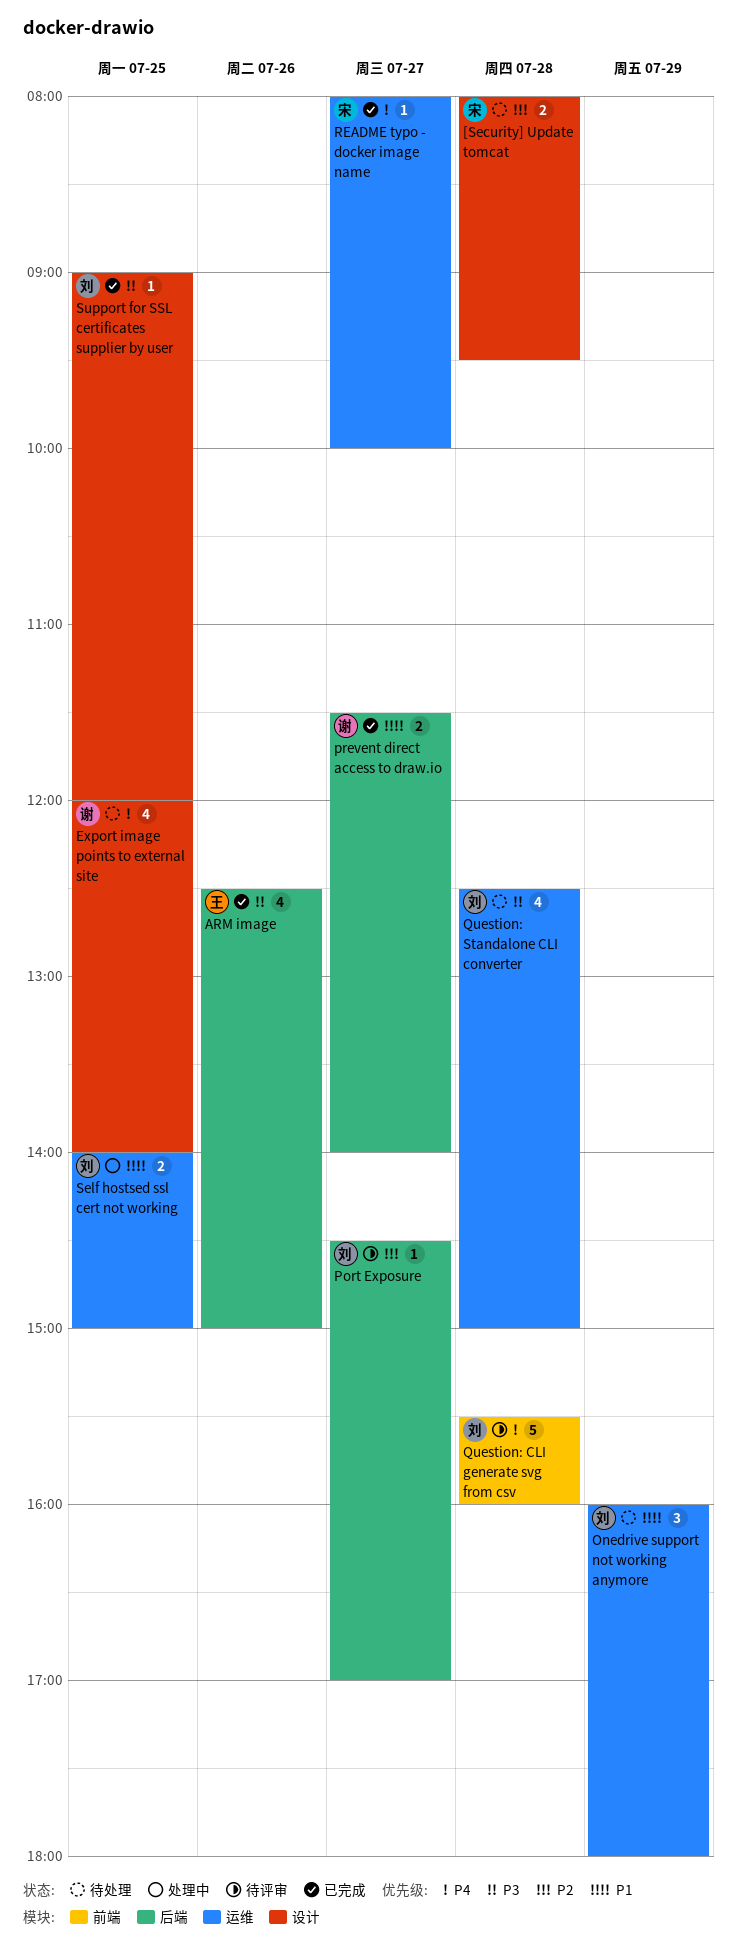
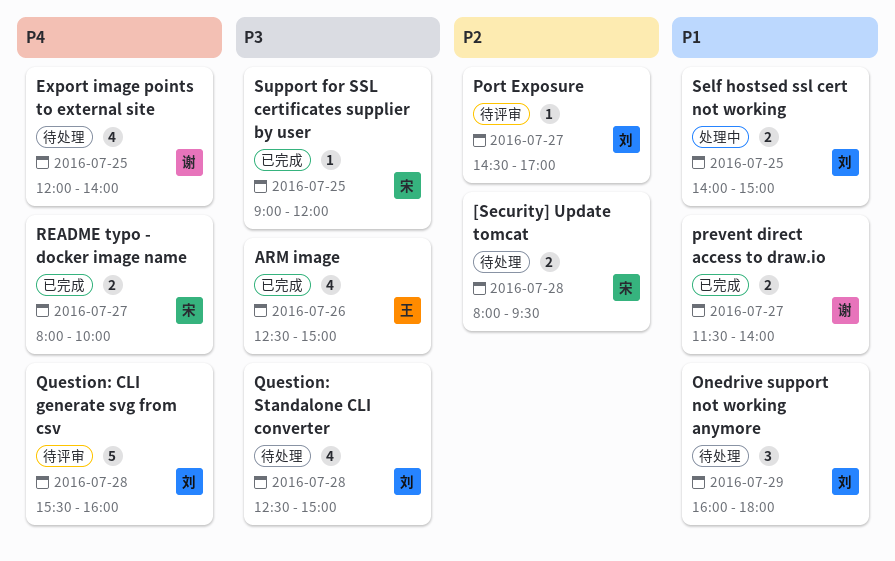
README typo - docker image name, estimate: 1 -> 2
Support for SSL certificates supplier by user, owner: 刘 -> 宋

